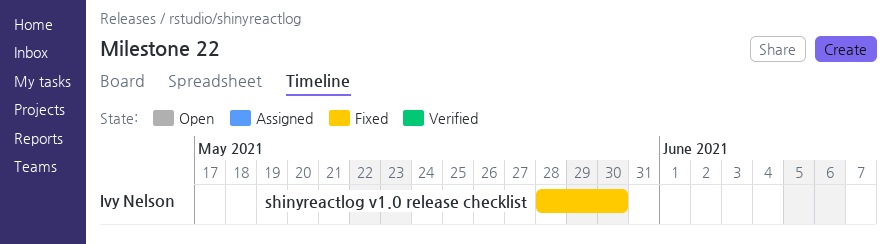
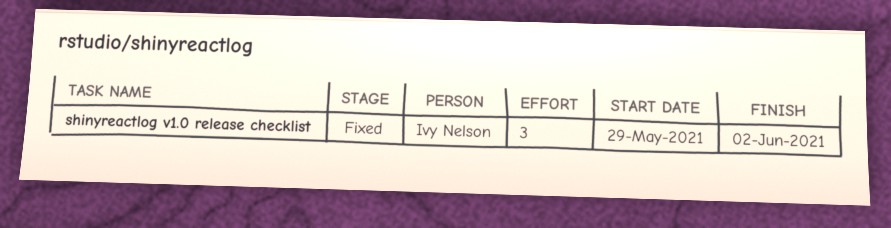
shinyreactlog v1.0 release checklist, start: May 28 -> May 29
shinyreactlog v1.0 release checklist, due: May 30 -> Jun 2

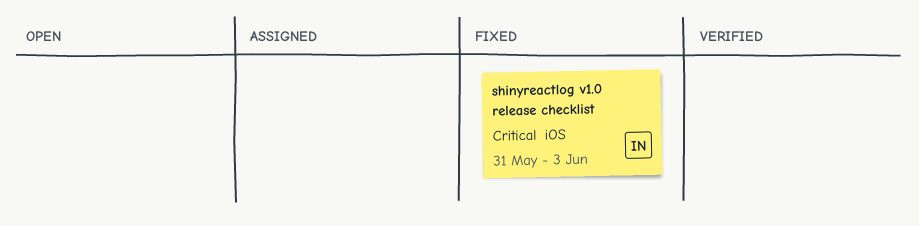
shinyreactlog v1.0 release checklist, start: May 29 -> May 31
shinyreactlog v1.0 release checklist, due: Jun 2 -> Jun 3

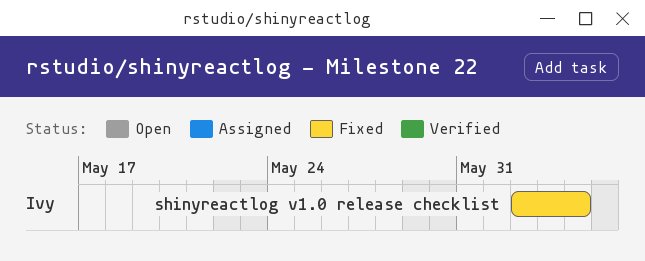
shinyreactlog v1.0 release checklist, start: May 31 -> Jun 2
shinyreactlog v1.0 release checklist, due: Jun 3 -> Jun 4

